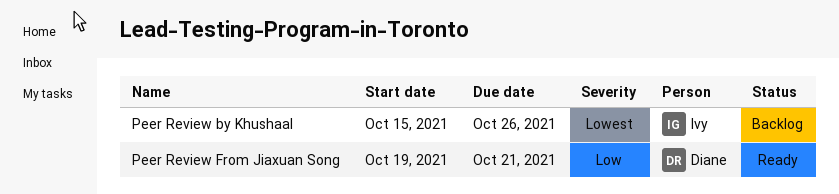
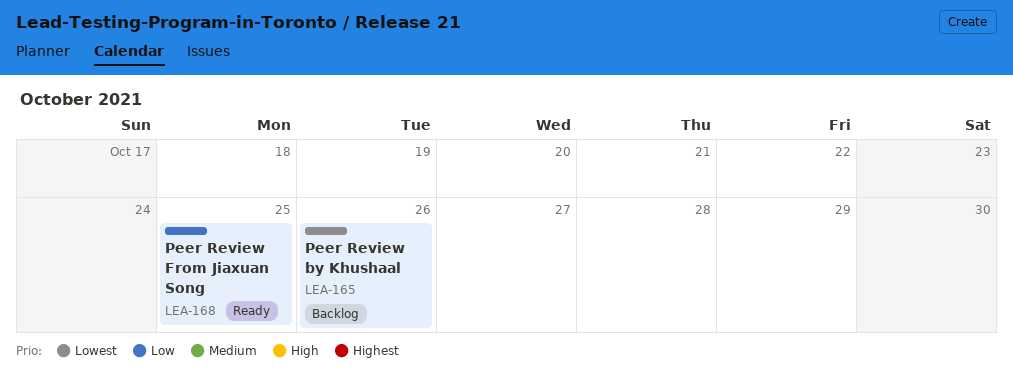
Peer Review From Jiaxuan Song, due: Oct 21 -> Oct 25

